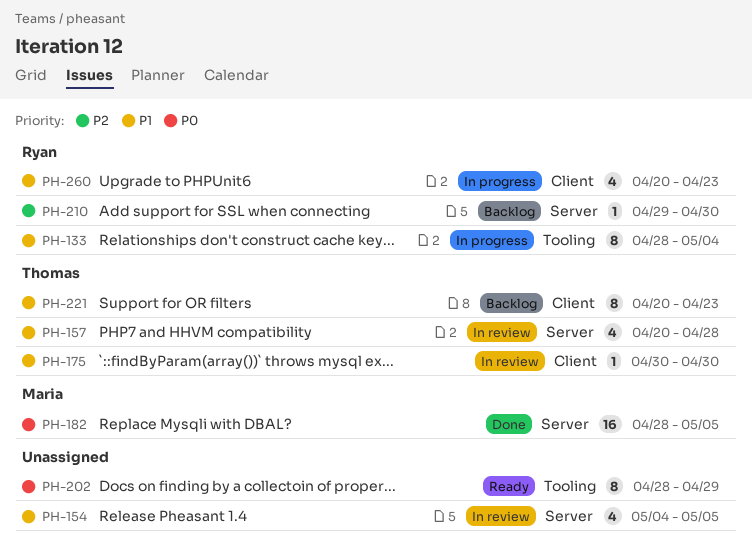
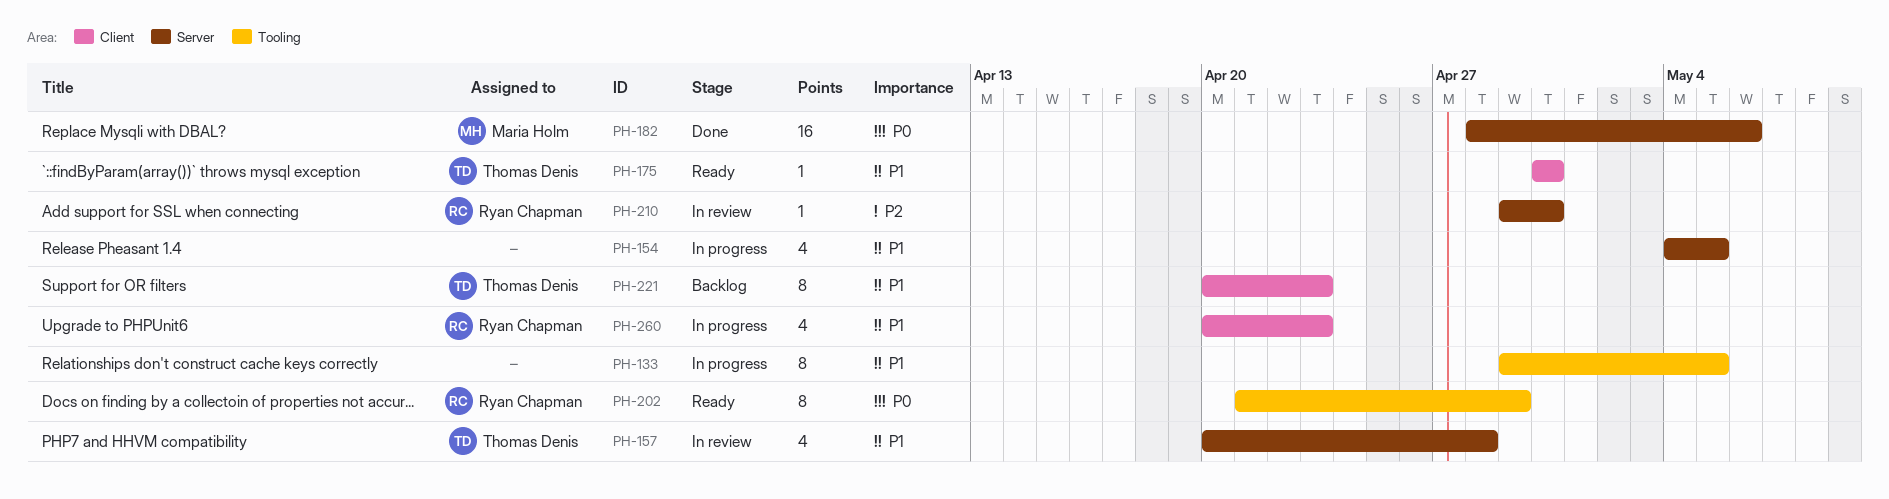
PH-133, owner: Ryan Chapman -> none
PH-133, start: Apr 28 -> Apr 29
PH-133, due: May 4 -> May 5
PH-154, status: In review -> In progress
PH-175, status: In review -> Ready
PH-182, due: May 5 -> May 6
PH-202, owner: none -> Ryan Chapman
PH-202, start: Apr 28 -> Apr 21
PH-210, status: Backlog -> In review

